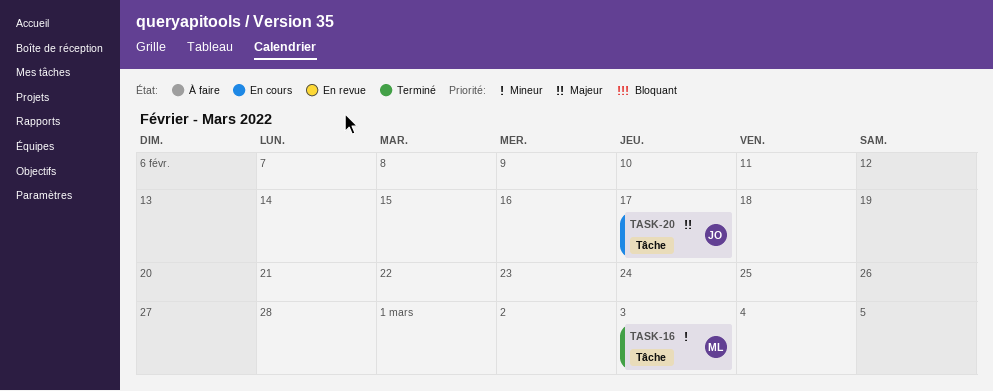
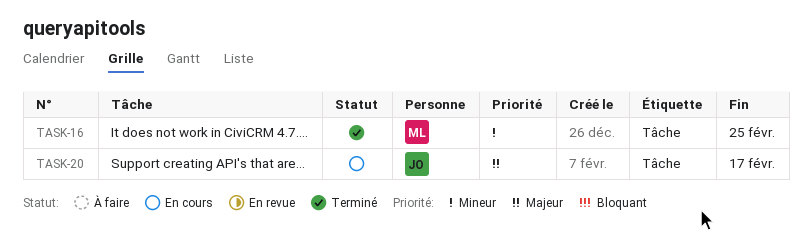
TASK-16, due: Mar 3 -> Feb 25

